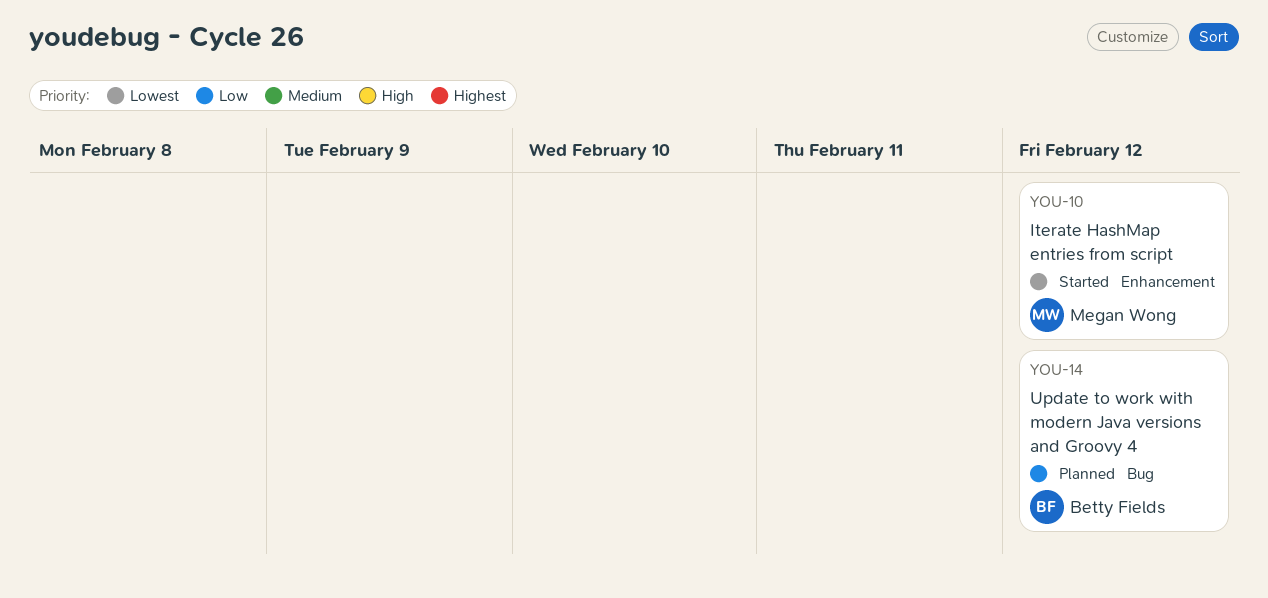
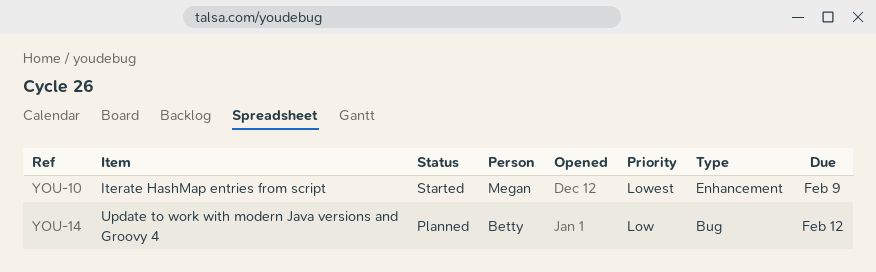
YOU-10, due: Feb 12 -> Feb 9

